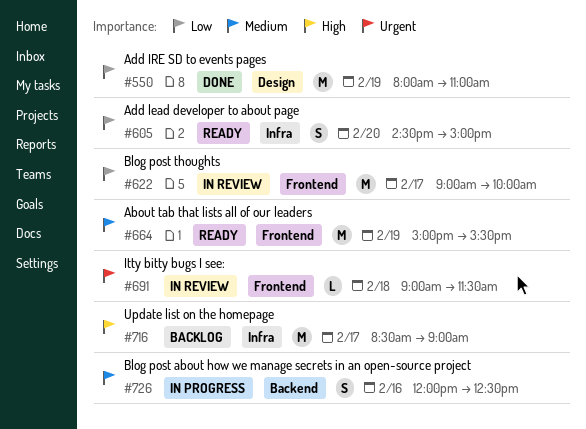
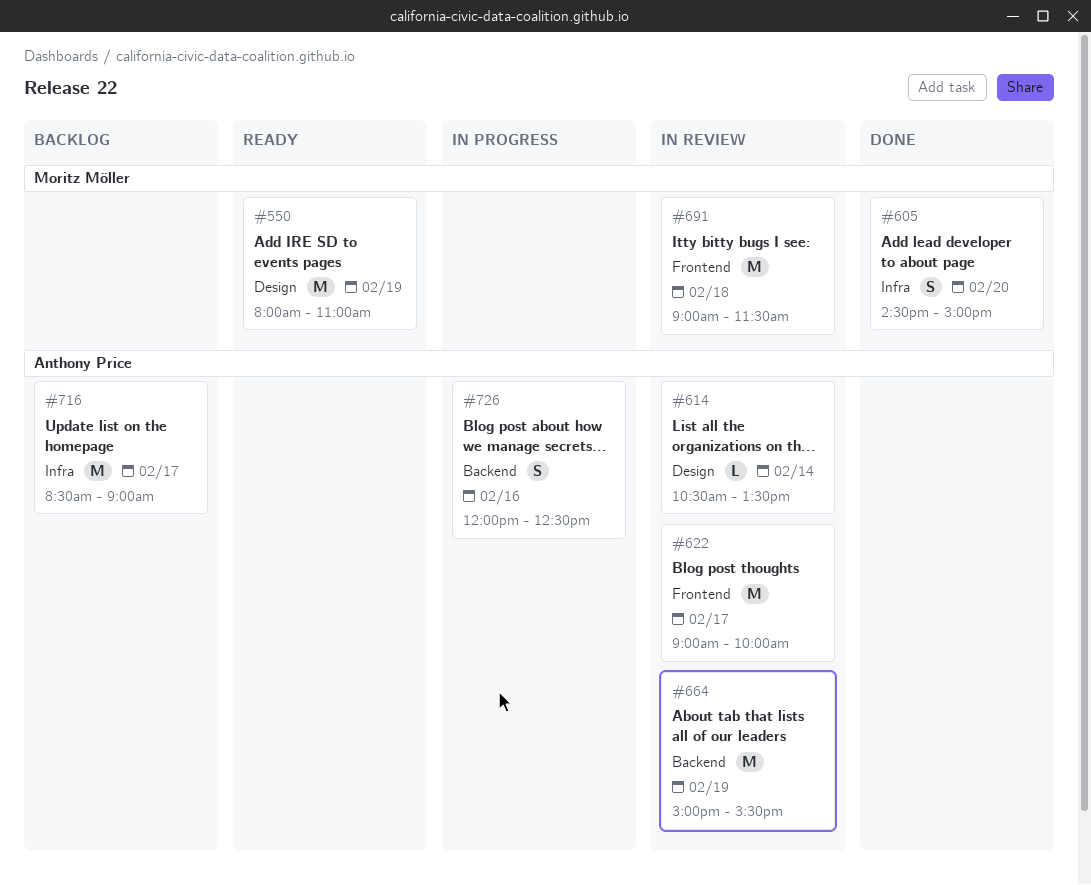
#550, status: Done -> Ready
#605, status: Ready -> Done
#614: none -> present
#664, status: Ready -> In review
#664, label: Frontend -> Backend
#691, estimate: L -> M

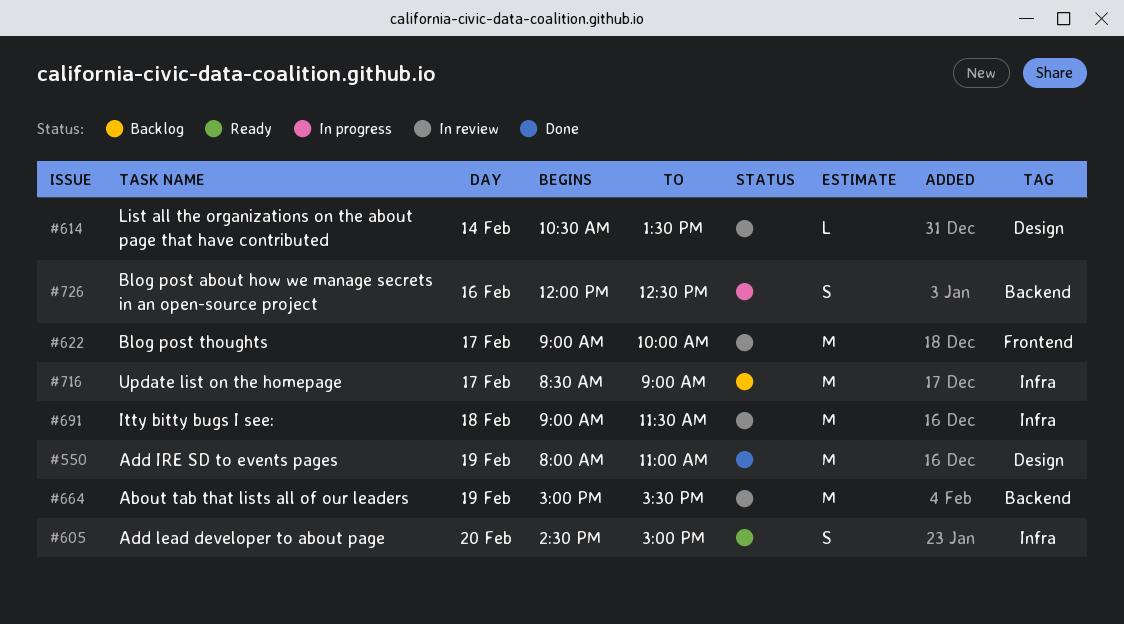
#550, status: Ready -> Done
#605, status: Done -> Ready
#691, label: Frontend -> Infra

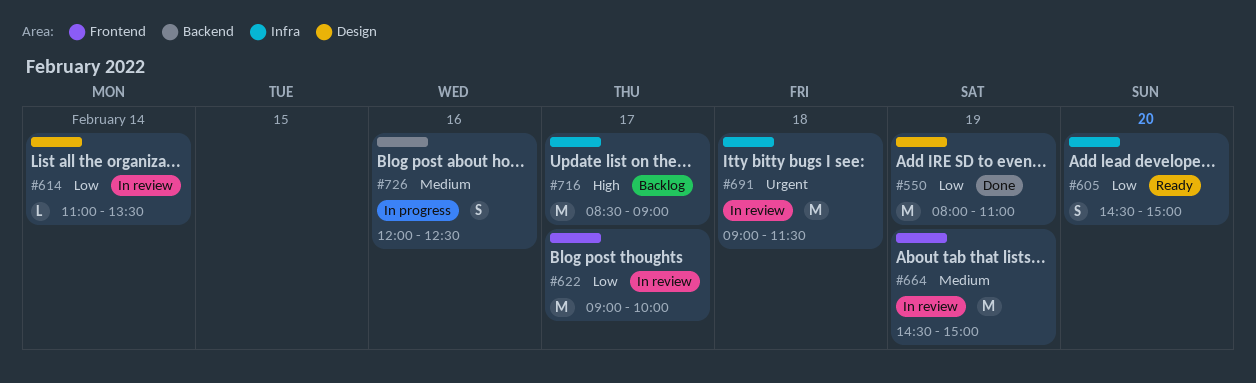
#614, begins: 10:30 -> 11:00
#664, label: Backend -> Frontend
#664, begins: 15:00 -> 14:30
#664, ends: 15:30 -> 15:00

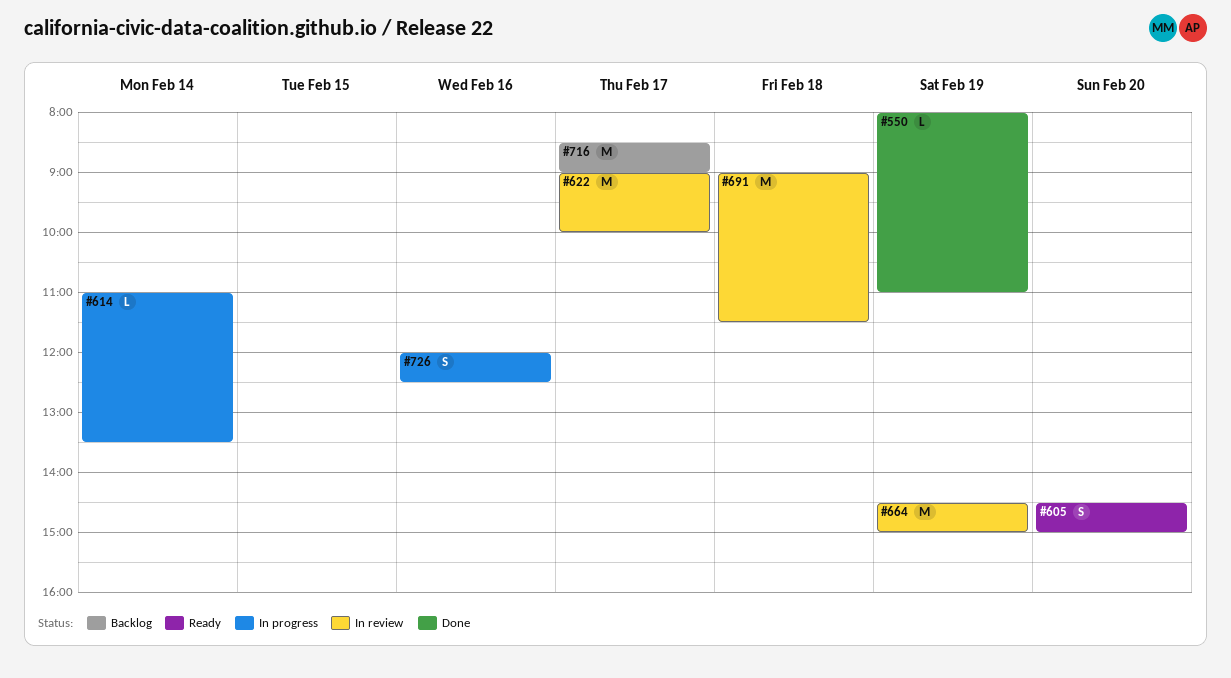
#550, estimate: M -> L
#614, status: In review -> In progress

